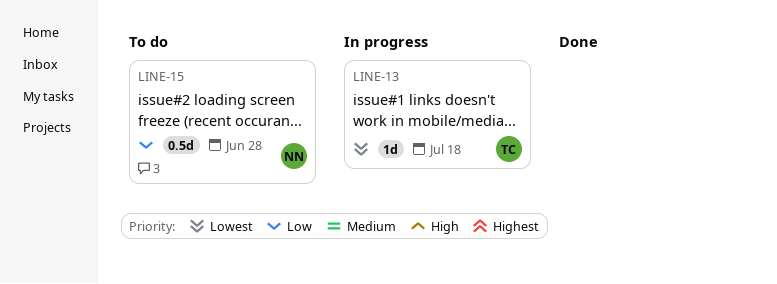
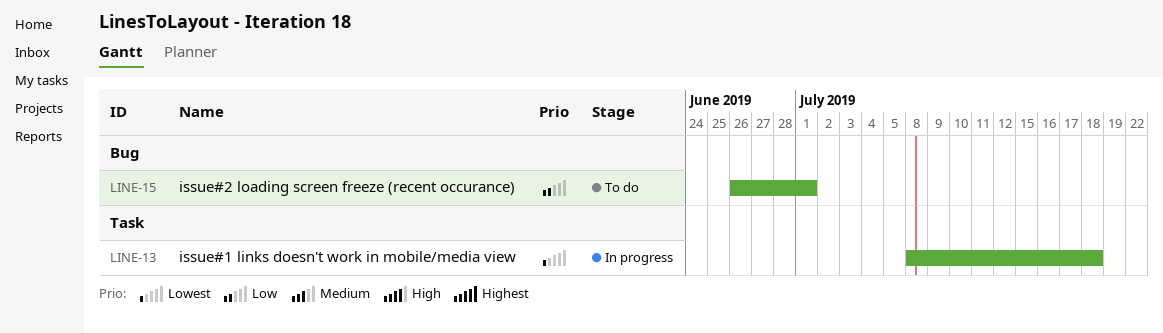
LINE-15, due: Jun 28 -> Jul 1

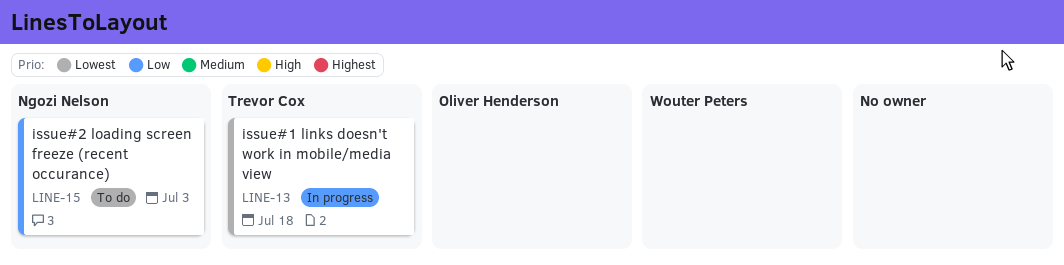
LINE-15, due: Jul 1 -> Jul 3

